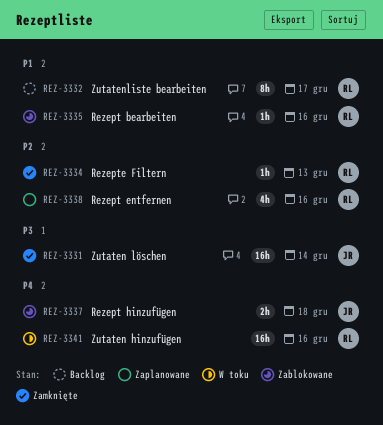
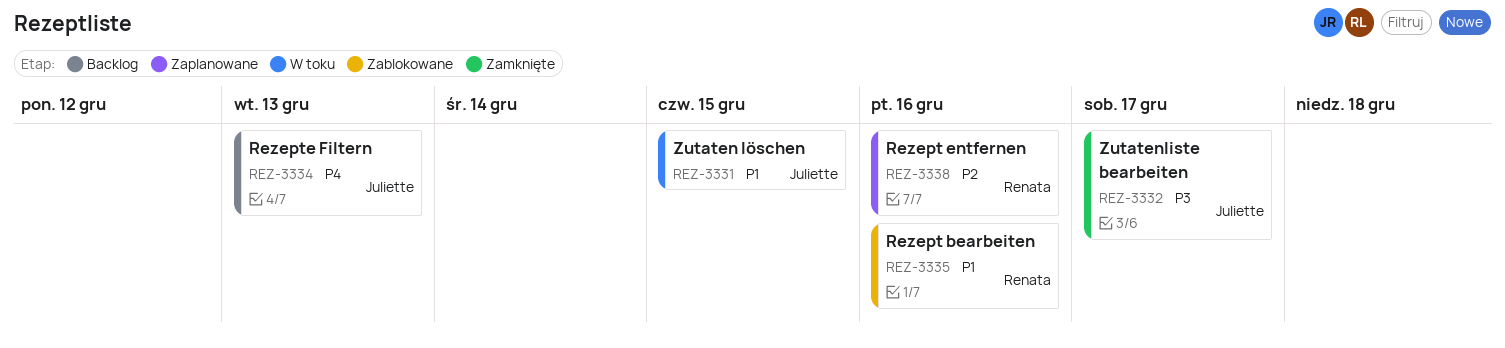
REZ-3331, status: Zamknięte -> W toku
REZ-3331, priority: P3 -> P1
REZ-3331, due: Dec 14 -> Dec 15
REZ-3332, status: Backlog -> Zamknięte
REZ-3332, owner: Renata -> Juliette
REZ-3332, priority: P1 -> P3
REZ-3334, status: Zamknięte -> Backlog
REZ-3334, owner: Renata -> Juliette
REZ-3334, priority: P2 -> P4
REZ-3337: present -> none
REZ-3341: present -> none

